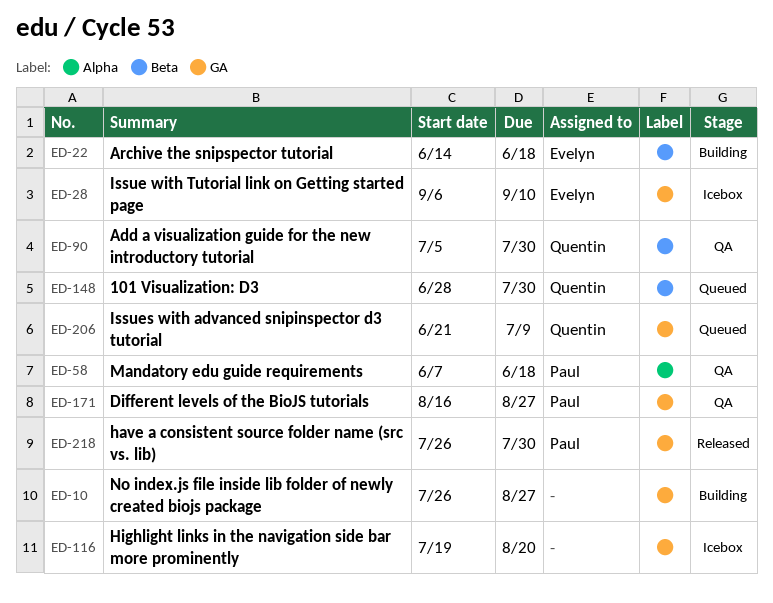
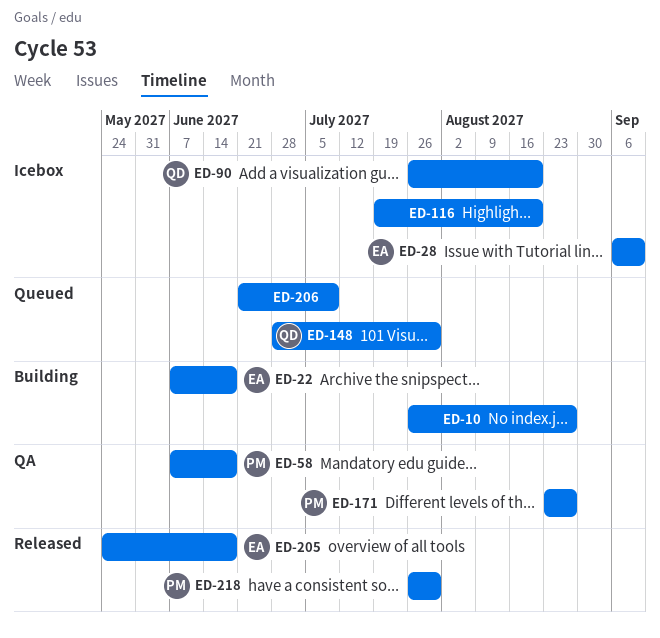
ED-22, start: Jun 14 -> Jun 7
ED-90, status: QA -> Icebox
ED-90, start: Jul 5 -> Jul 26
ED-90, due: Jul 30 -> Aug 20
ED-171, start: Aug 16 -> Aug 23
ED-205: none -> present
ED-206, owner: Quentin -> none

